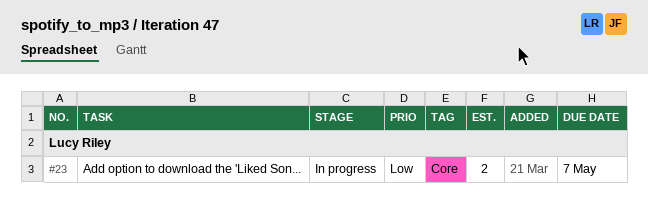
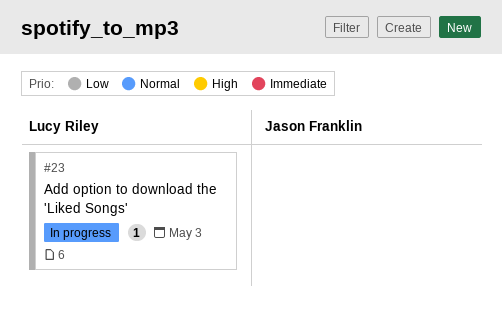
#23, estimate: 2 -> 1
#23, due: May 7 -> May 3

